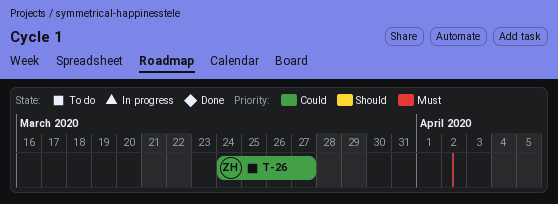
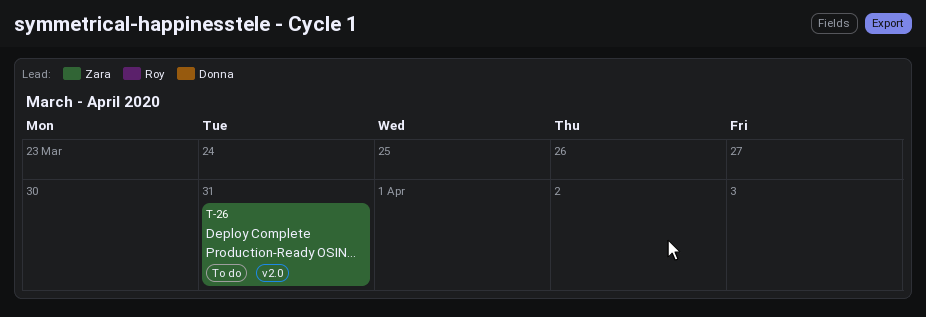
T-26, due: Mar 27 -> Mar 31

